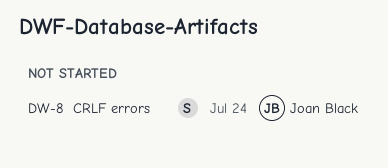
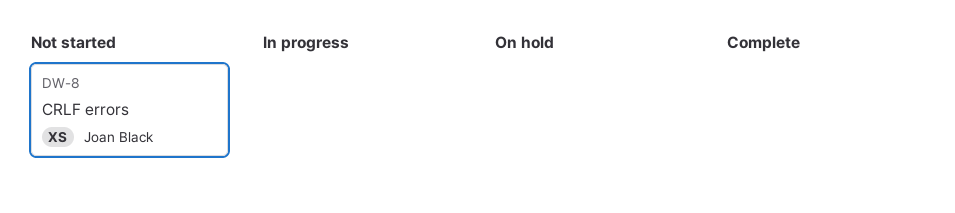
DW-8, estimate: S -> XS

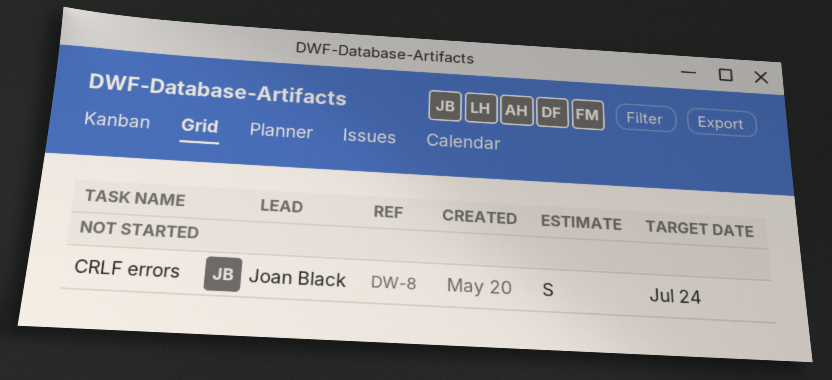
DW-8, estimate: XS -> S

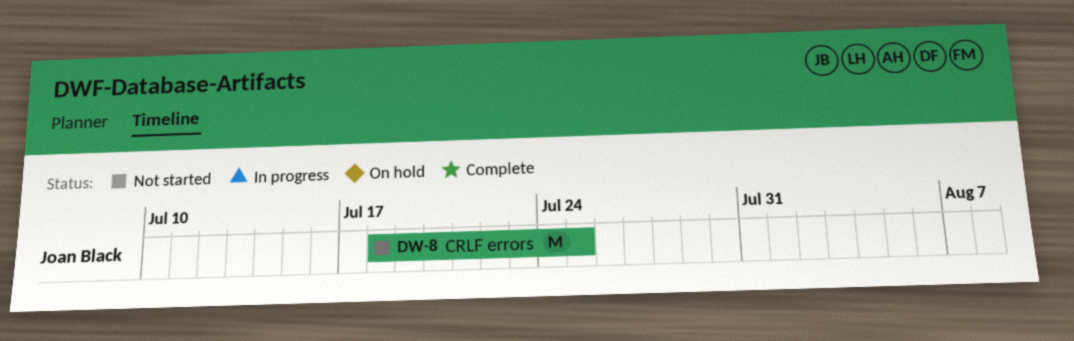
DW-8, estimate: S -> M
DW-8, due: Jul 24 -> Jul 25

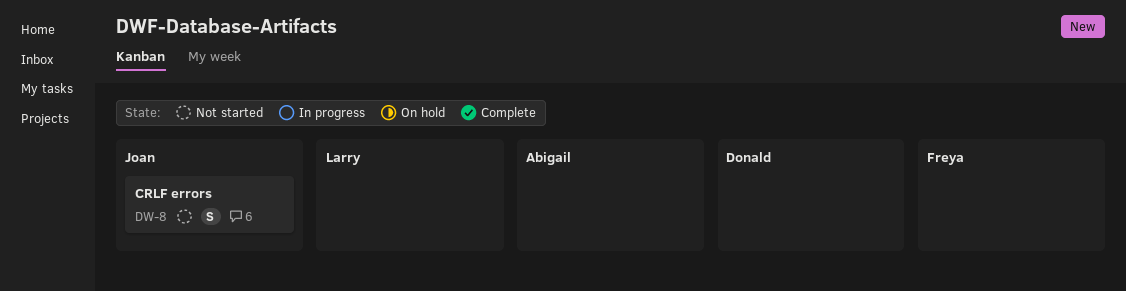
DW-8, estimate: M -> S

